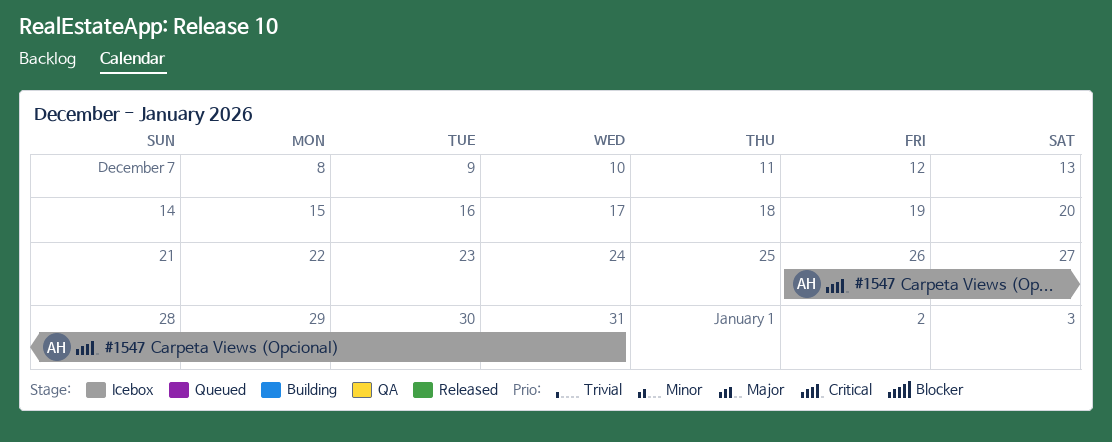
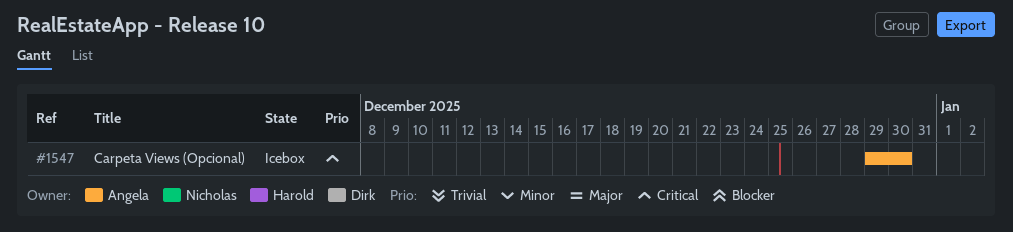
#1547, start: Dec 26 -> Dec 29
#1547, due: Dec 31 -> Dec 30

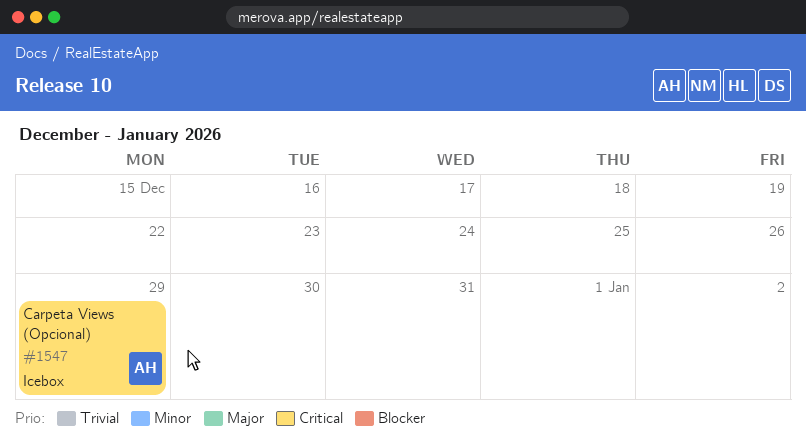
#1547, due: Dec 30 -> Dec 29

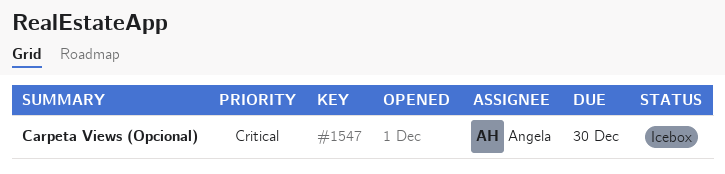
#1547, due: Dec 29 -> Dec 30

